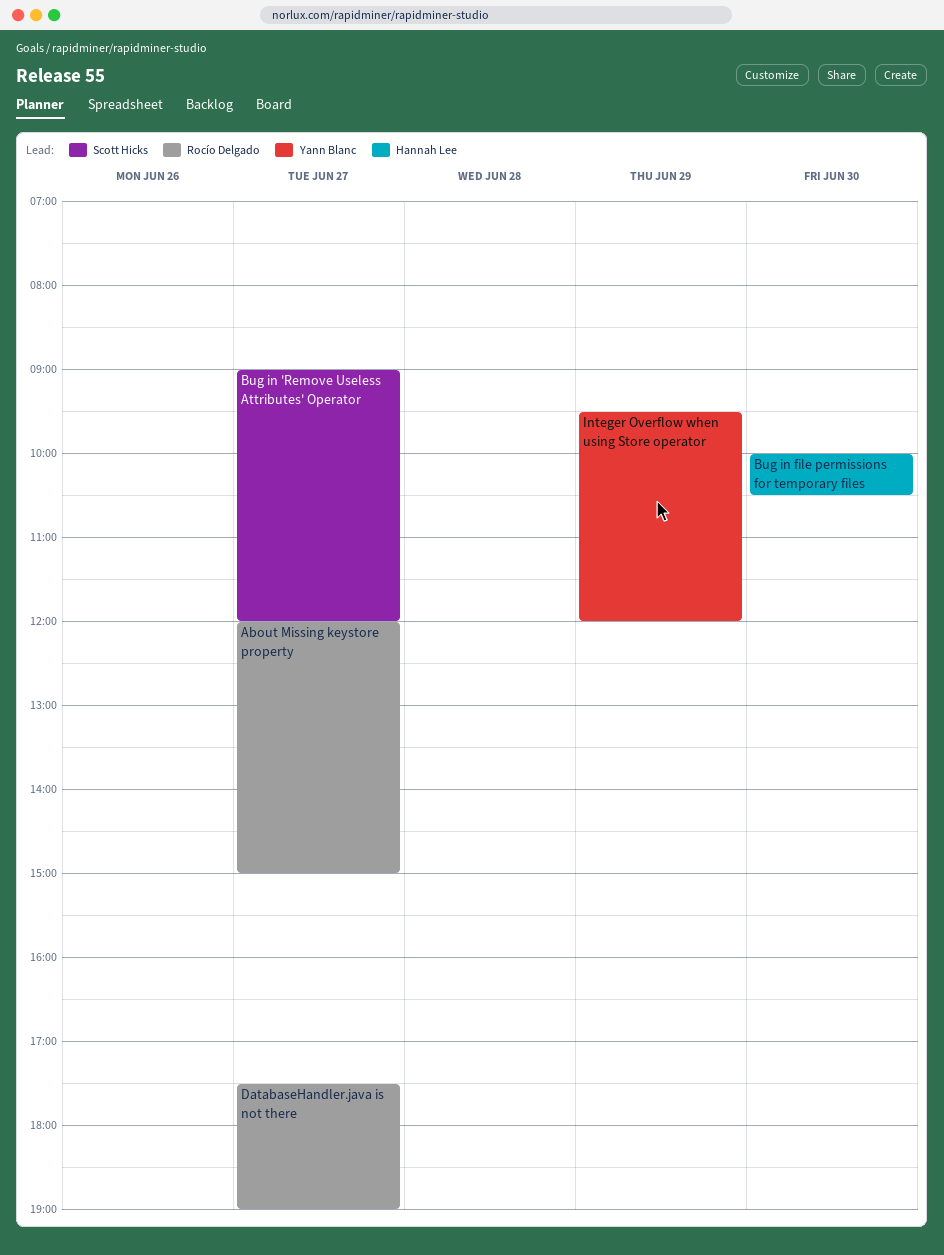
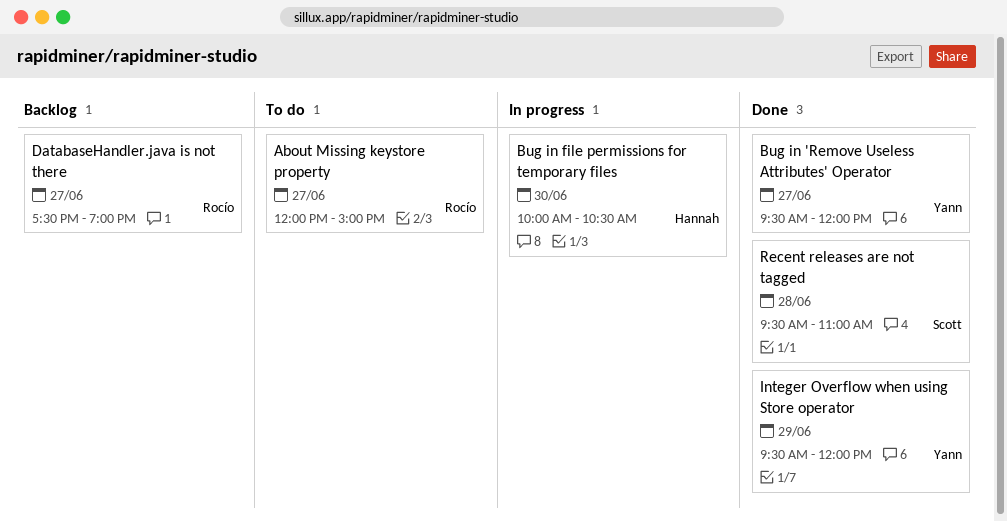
Bug in 'Remove Useless Attributes' Operator, owner: Scott Hicks -> Yann Blanc
Bug in 'Remove Useless Attributes' Operator, begins: 09:00 -> 09:30
Recent releases are not tagged: none -> present

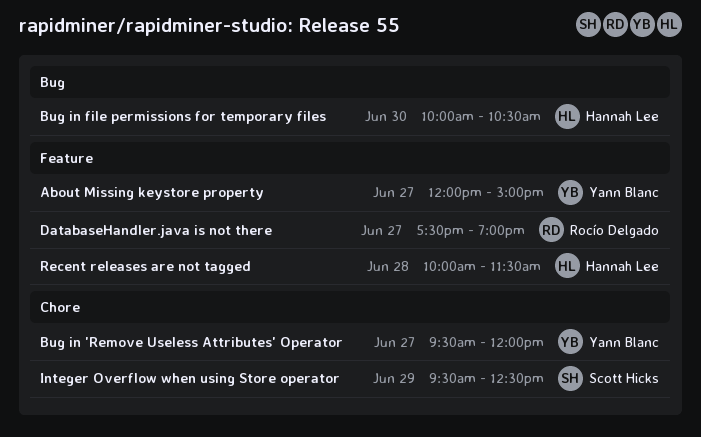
About Missing keystore property, owner: Rocío Delgado -> Yann Blanc
Integer Overflow when using Store operator, owner: Yann Blanc -> Scott Hicks
Integer Overflow when using Store operator, ends: 12:00 -> 12:30
Recent releases are not tagged, owner: Scott Hicks -> Hannah Lee
Recent releases are not tagged, begins: 09:30 -> 10:00
Recent releases are not tagged, ends: 11:00 -> 11:30

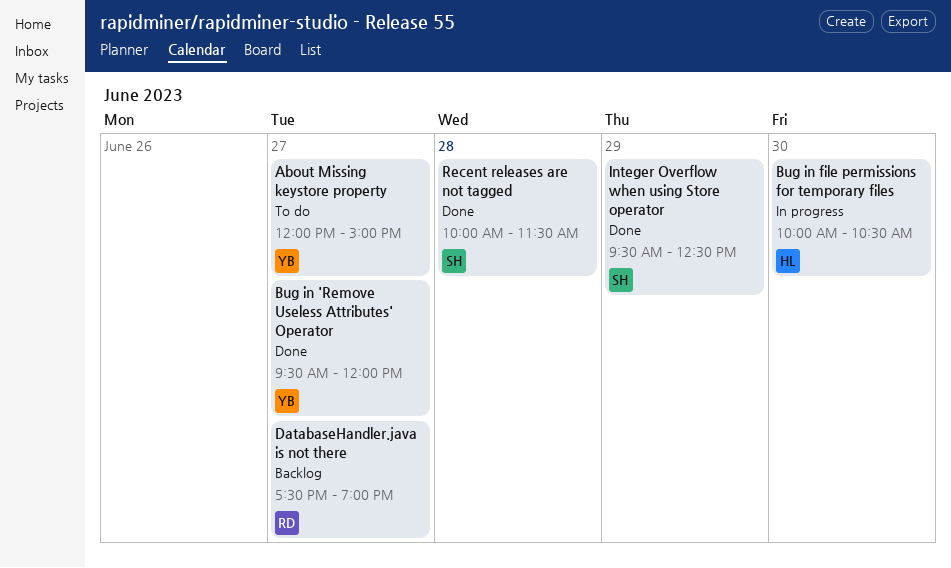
Recent releases are not tagged, owner: Hannah Lee -> Scott Hicks

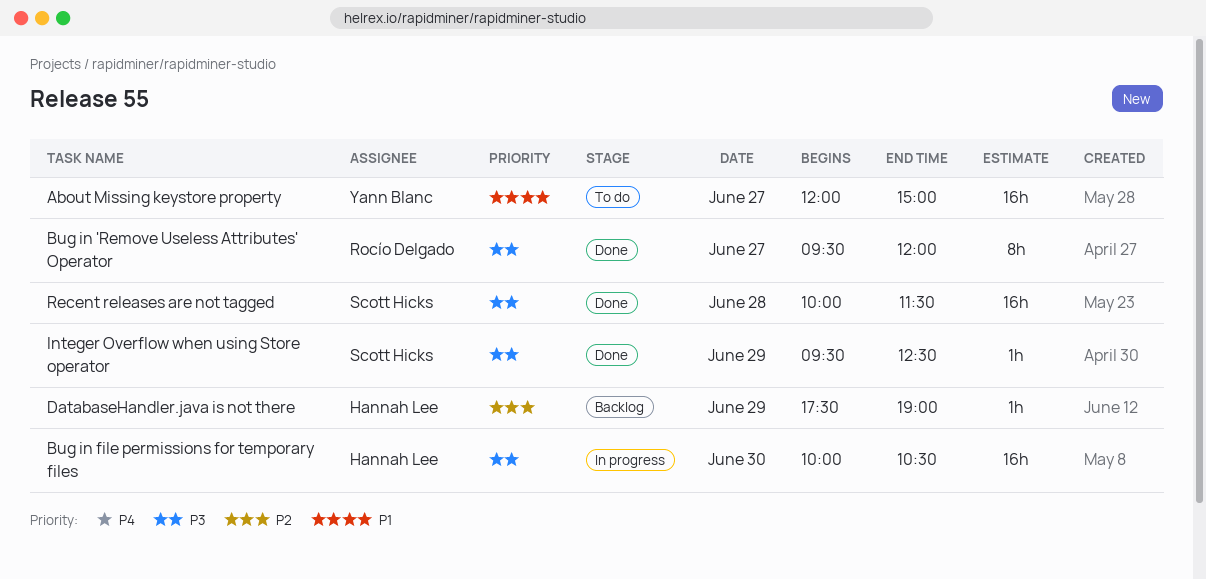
Bug in 'Remove Useless Attributes' Operator, owner: Yann Blanc -> Rocío Delgado
DatabaseHandler.java is not there, owner: Rocío Delgado -> Hannah Lee
DatabaseHandler.java is not there, day: Jun 27 -> Jun 29

